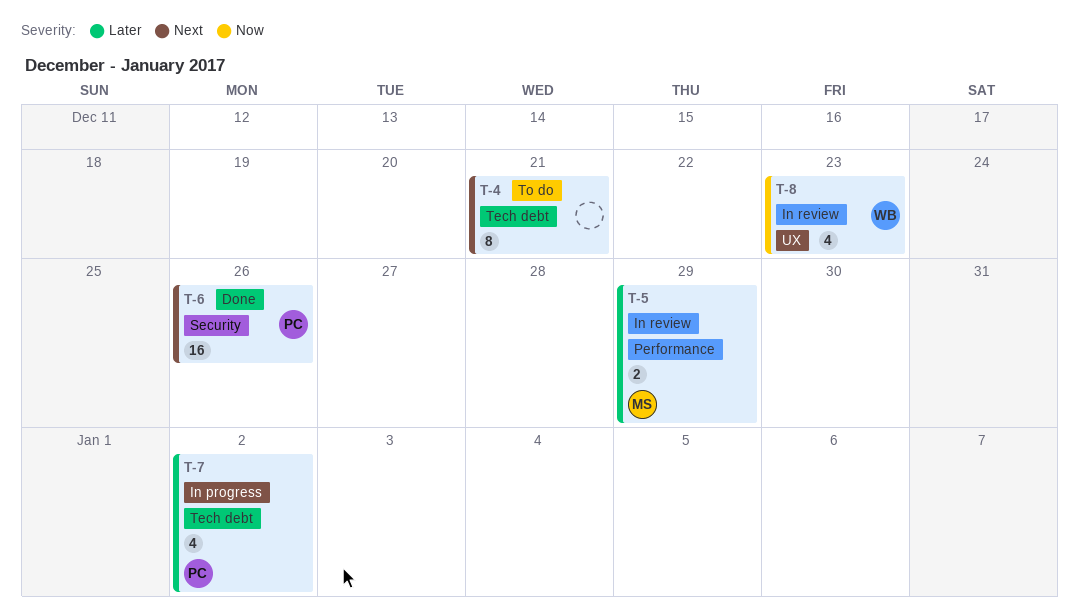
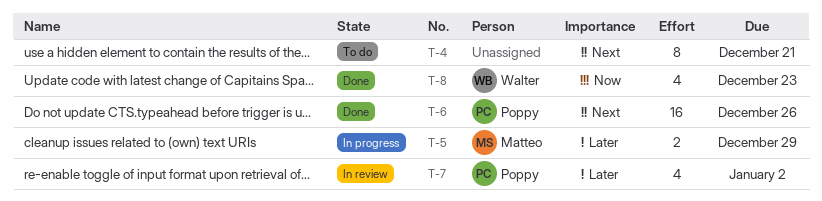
T-5, status: In review -> In progress
T-7, status: In progress -> In review
T-8, status: In review -> Done

